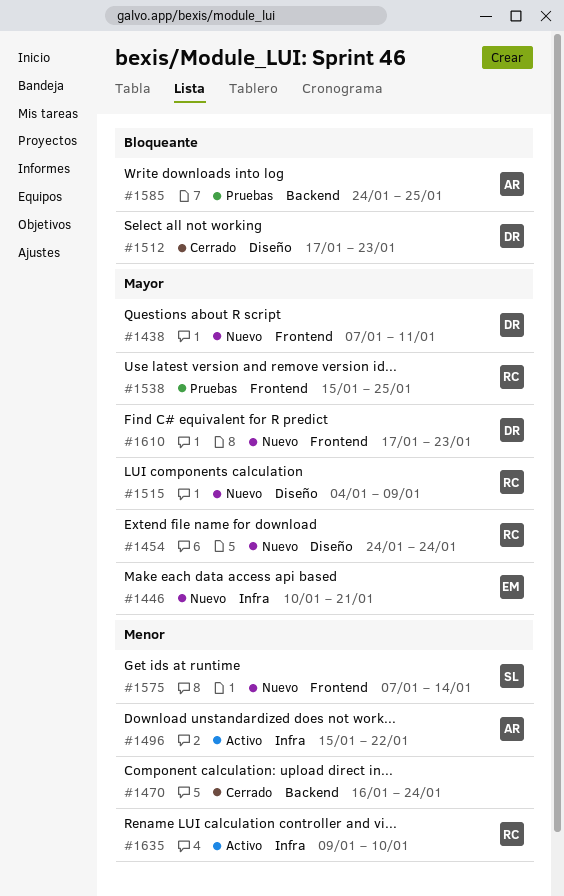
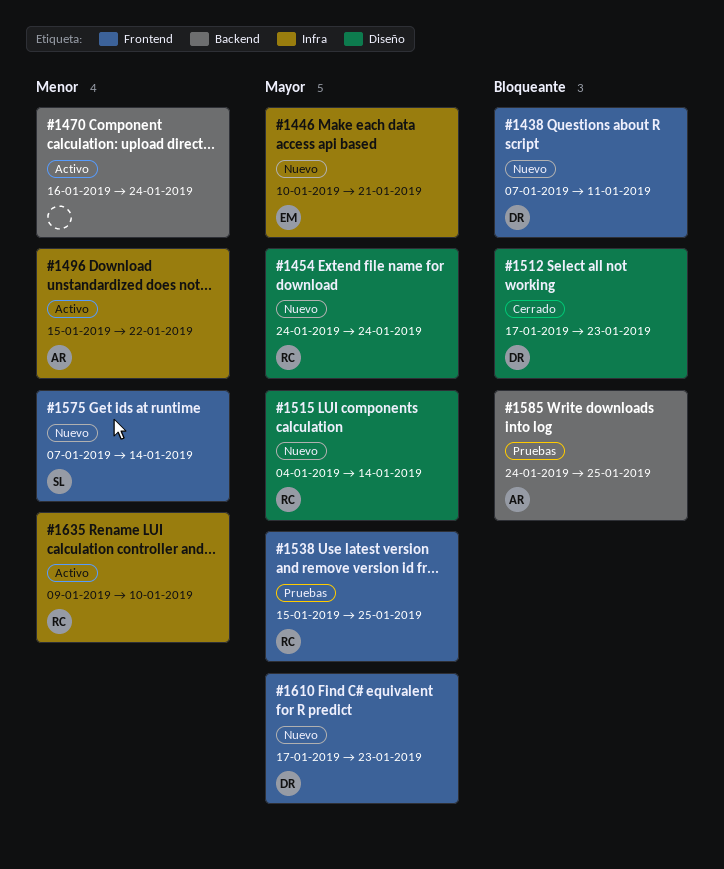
#1438, priority: Mayor -> Bloqueante
#1470, status: Cerrado -> Activo
#1515, due: Jan 9 -> Jan 14

